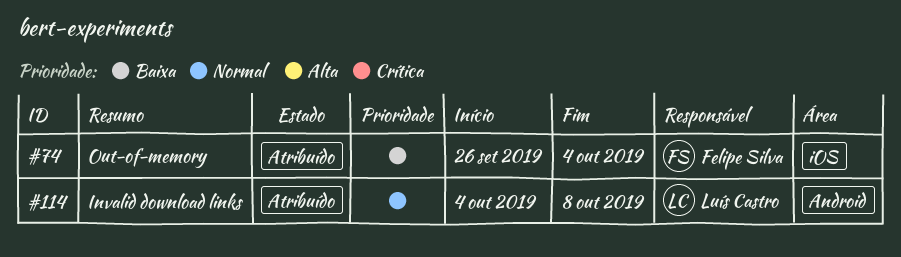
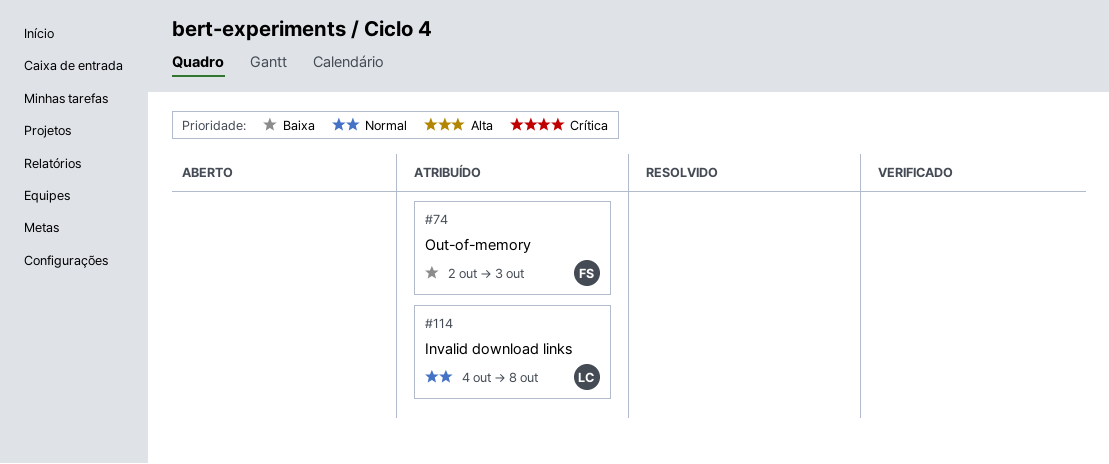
#74, start: Sep 26 -> Oct 2
#74, due: Oct 4 -> Oct 3

